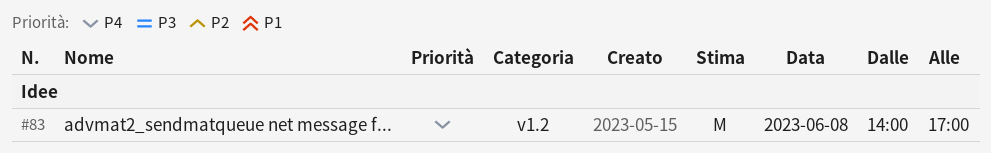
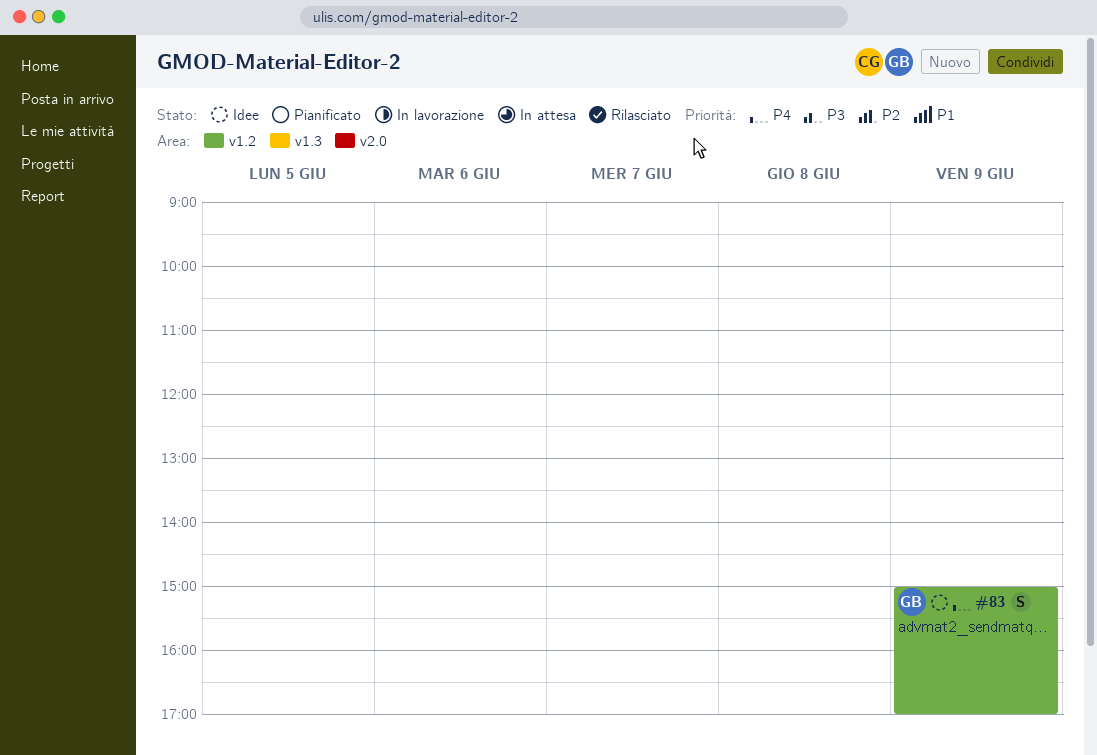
#83, estimate: M -> S
#83, day: Jun 8 -> Jun 9
#83, begins: 14:00 -> 15:00

